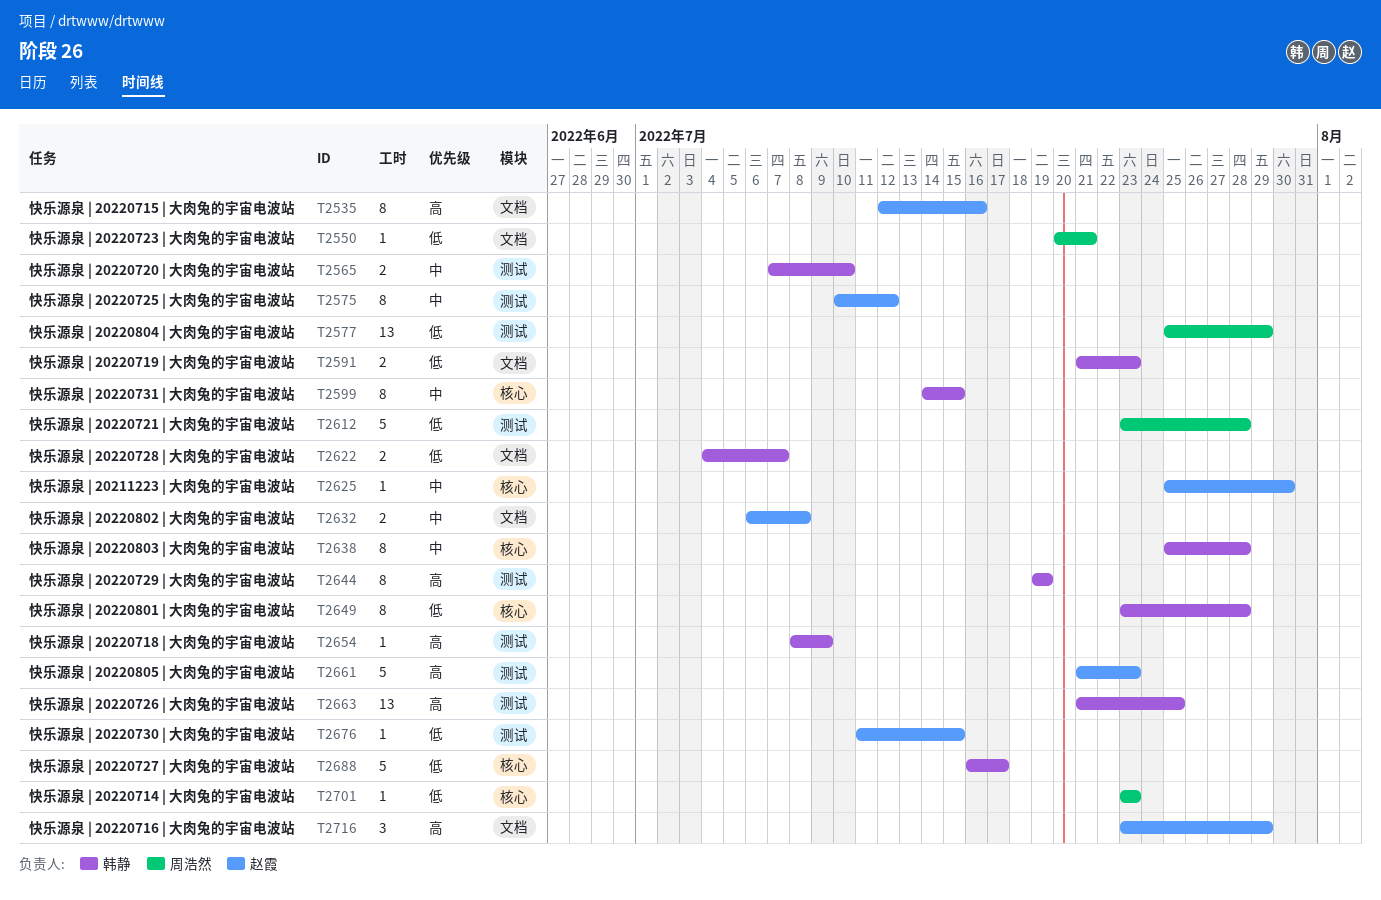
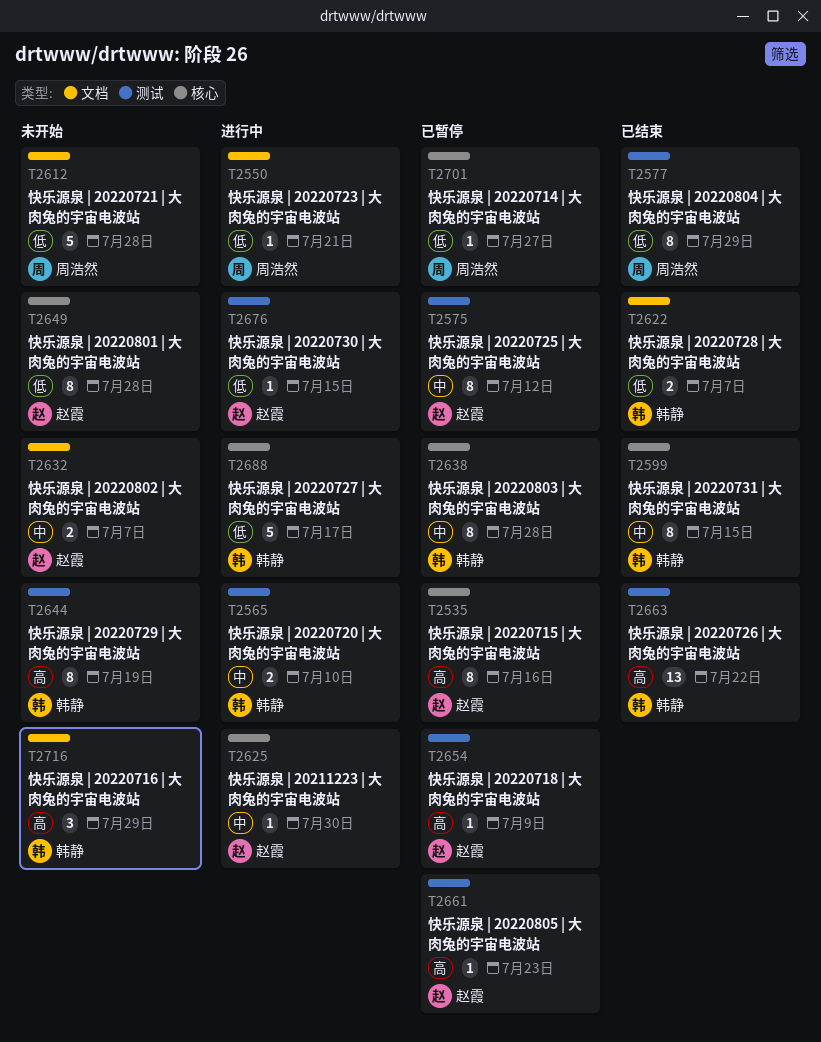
T2535, label: 文档 -> 核心
T2577, estimate: 13 -> 8
T2591: present -> none
T2612, label: 测试 -> 文档
T2632, due: Jul 8 -> Jul 7
T2649, owner: 韩静 -> 赵霞
T2654, owner: 韩静 -> 赵霞
T2661, estimate: 5 -> 1
T2663, due: Jul 25 -> Jul 22
T2701, due: Jul 23 -> Jul 27
T2716, owner: 赵霞 -> 韩静

